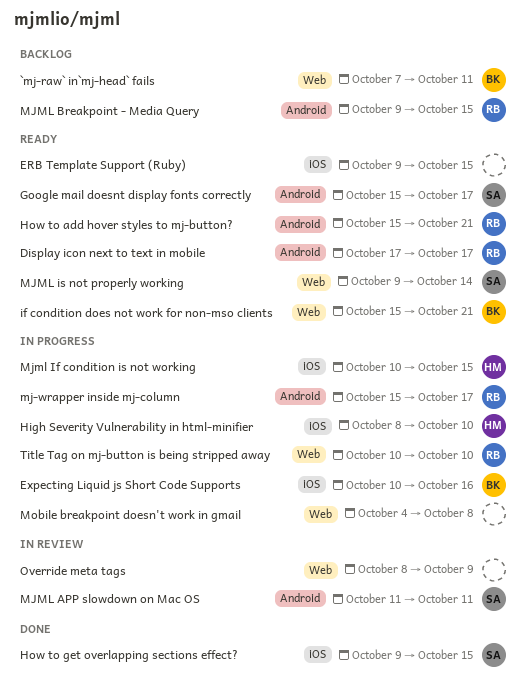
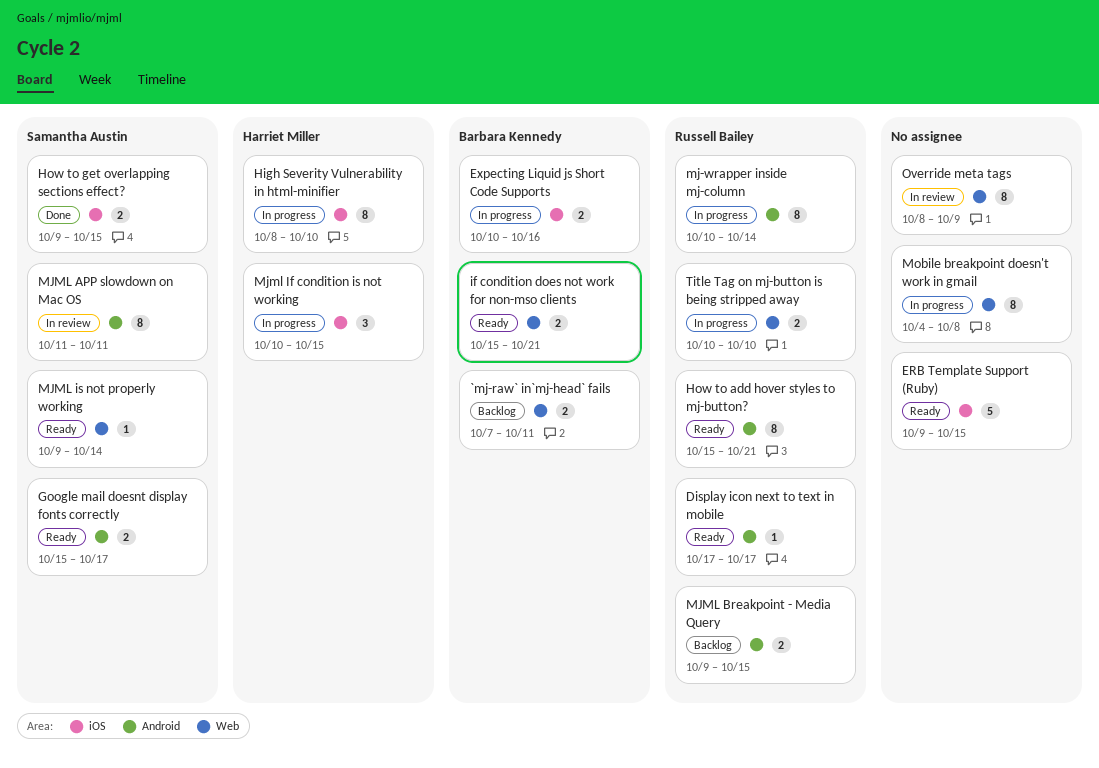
mj-wrapper inside mj-column, start: Oct 15 -> Oct 10
mj-wrapper inside mj-column, due: Oct 17 -> Oct 14

